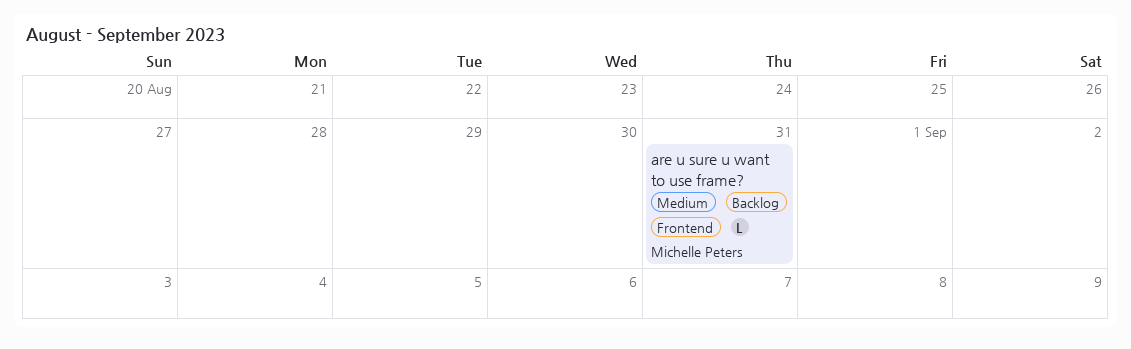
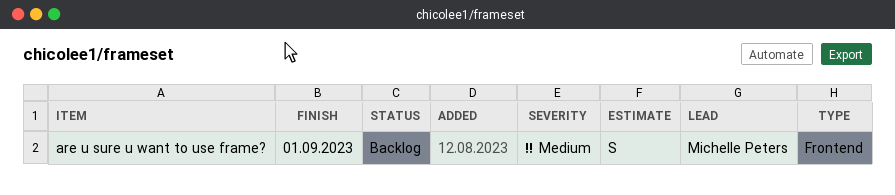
are u sure u want to use frame?, estimate: L -> S
are u sure u want to use frame?, due: Aug 31 -> Sep 1

